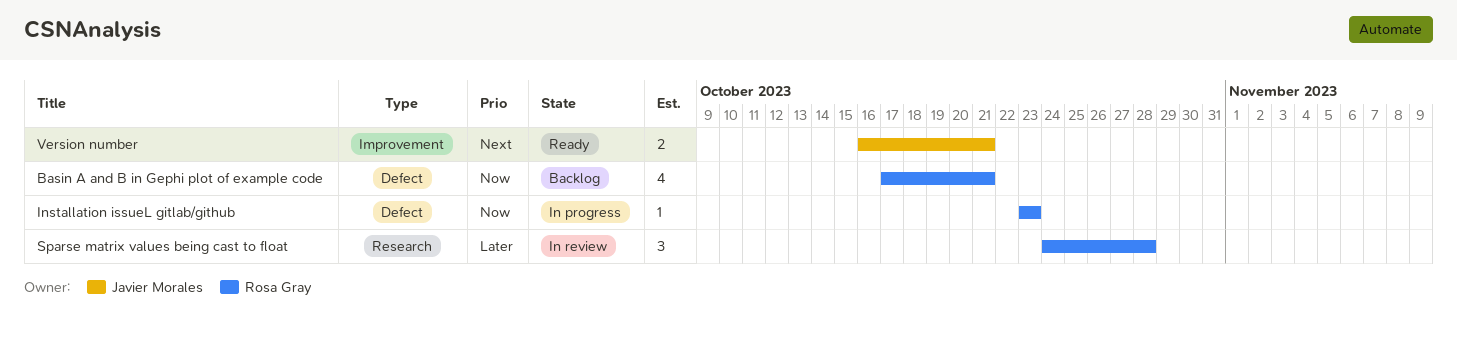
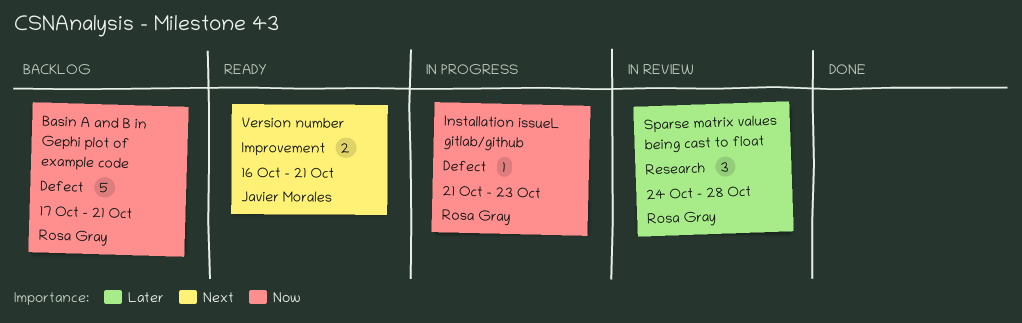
Basin A and B in Gephi plot of example code, estimate: 4 -> 5
Installation issueL gitlab/github, start: Oct 23 -> Oct 21

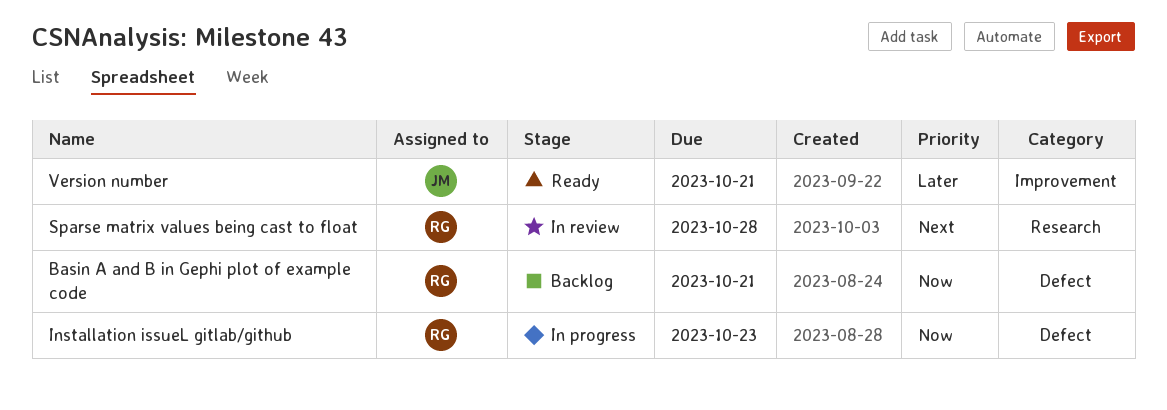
Sparse matrix values being cast to float, priority: Later -> Next
Version number, priority: Next -> Later

